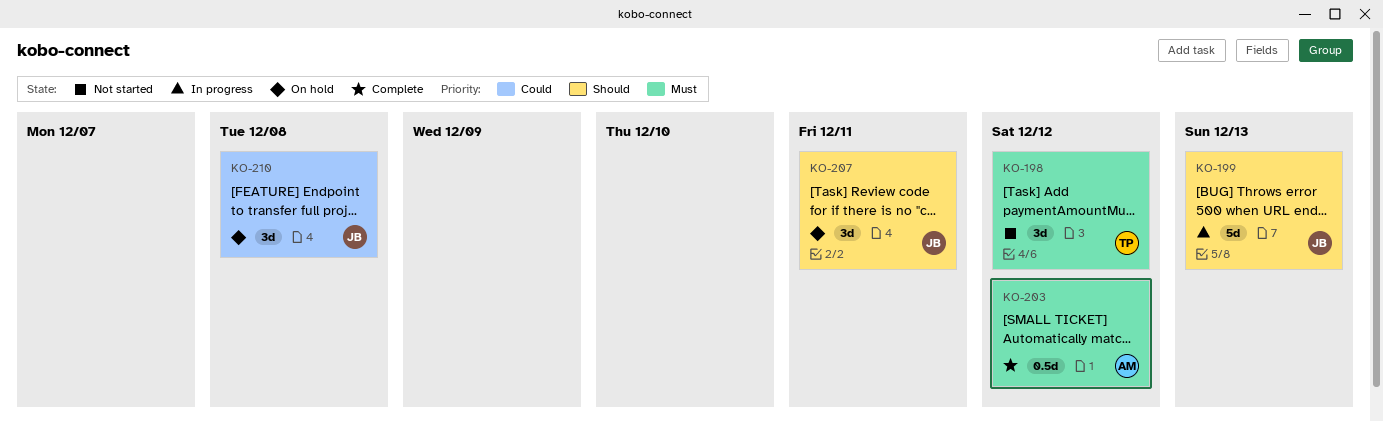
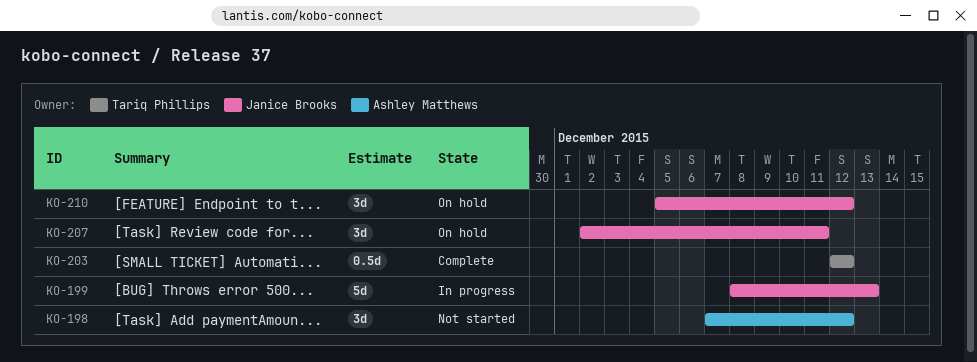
KO-198, owner: Tariq Phillips -> Ashley Matthews
KO-203, owner: Ashley Matthews -> Tariq Phillips
KO-210, due: Dec 8 -> Dec 12

